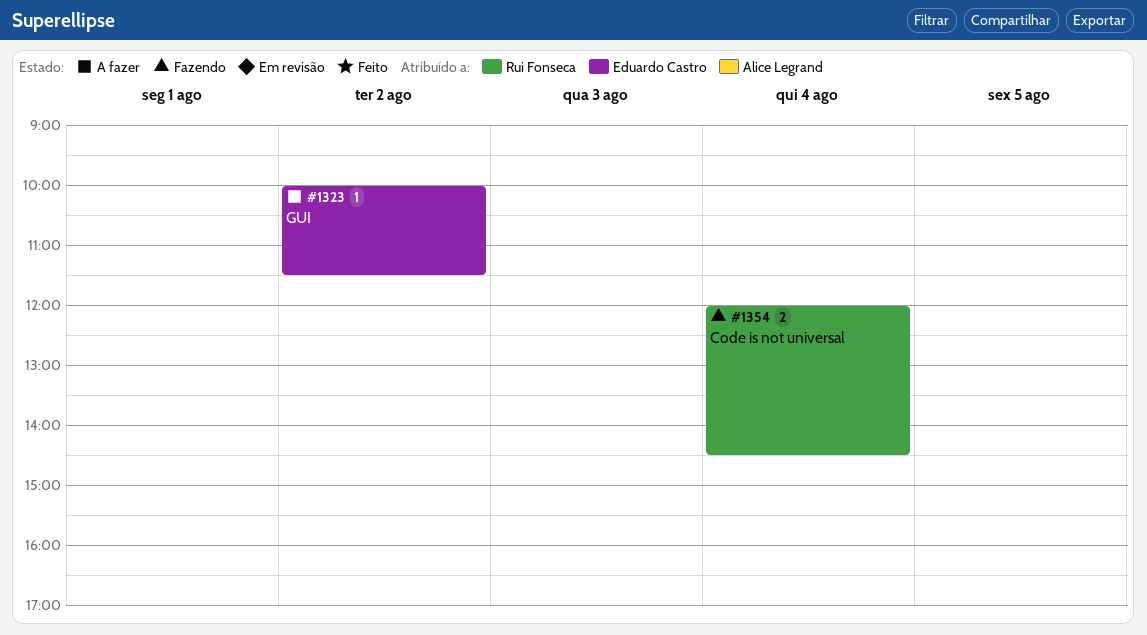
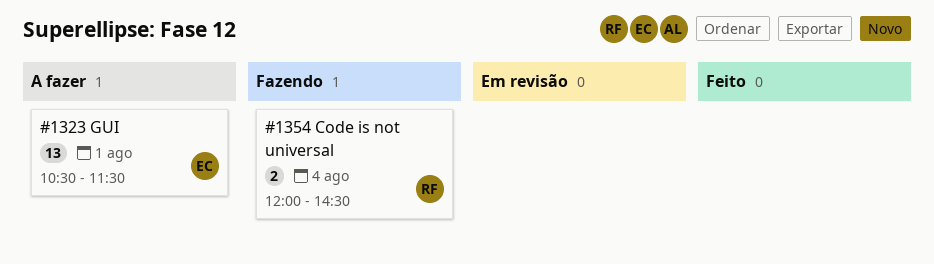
#1323, estimate: 1 -> 13
#1323, day: Aug 2 -> Aug 1
#1323, begins: 10:00 -> 10:30

